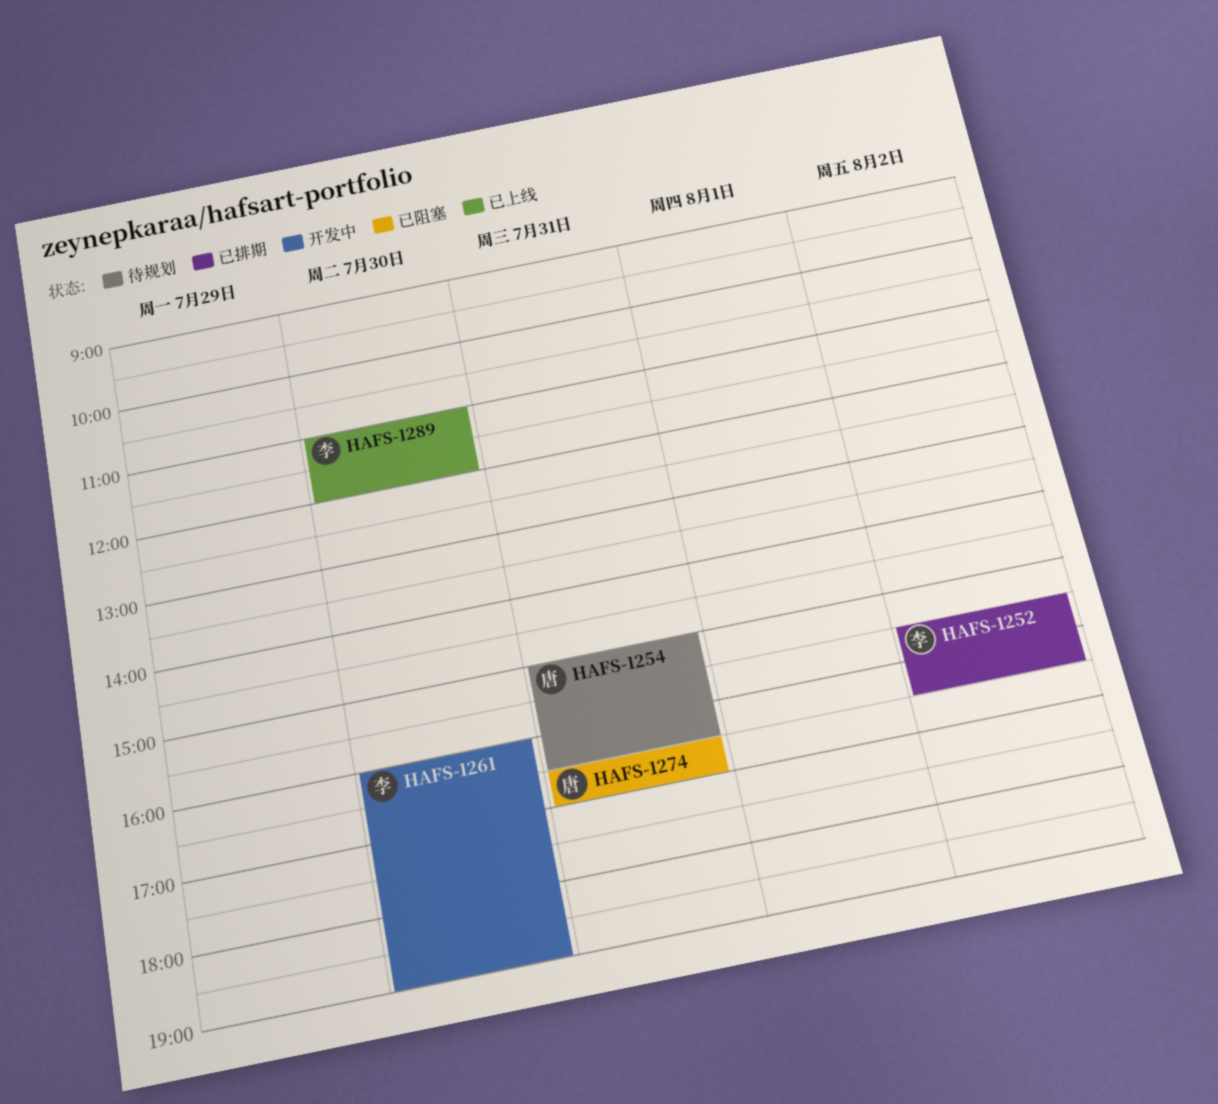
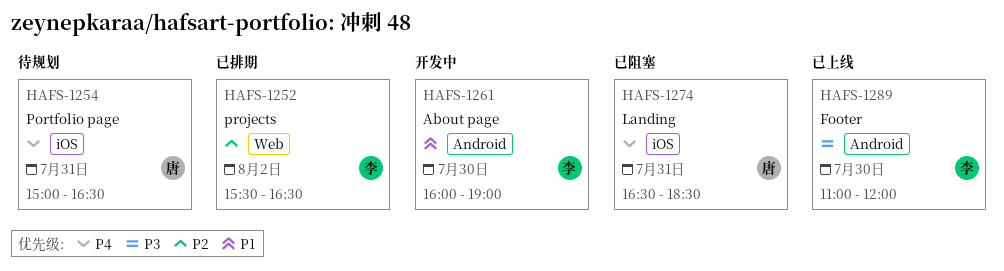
HAFS-1274, ends: 17:00 -> 18:30

